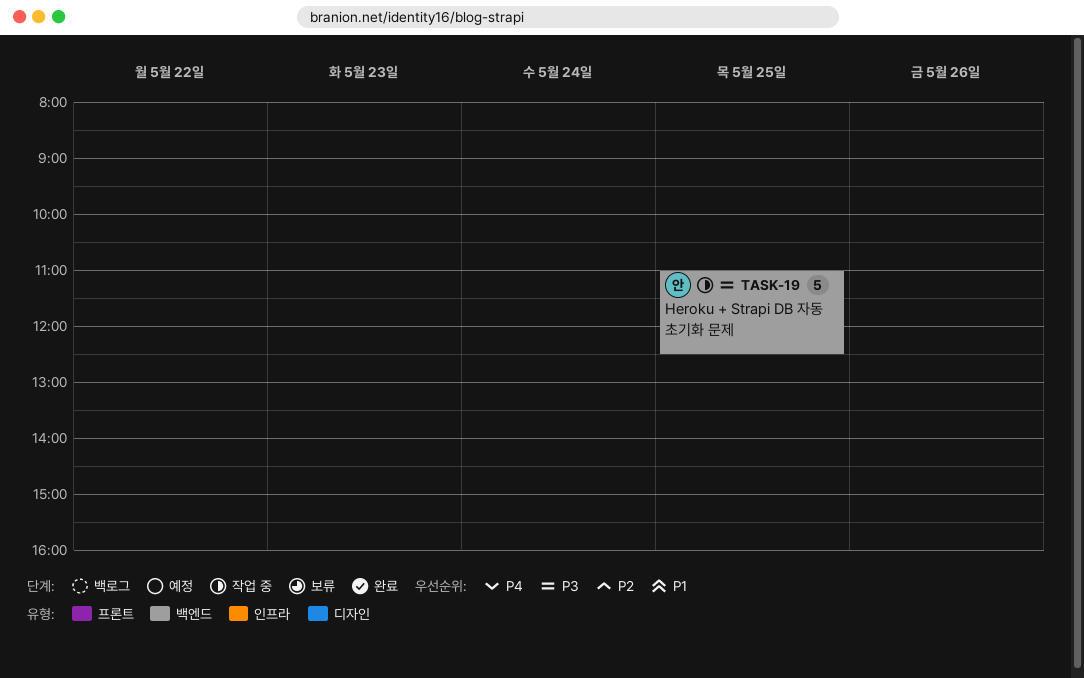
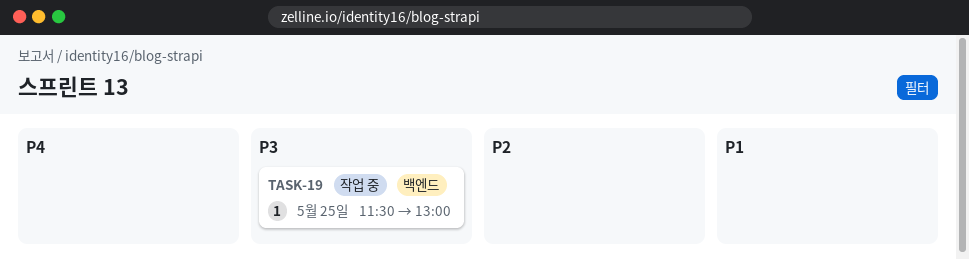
TASK-19, estimate: 5 -> 1
TASK-19, begins: 11:00 -> 11:30
TASK-19, ends: 12:30 -> 13:00

